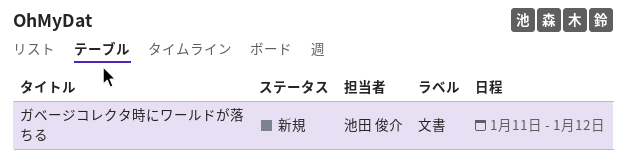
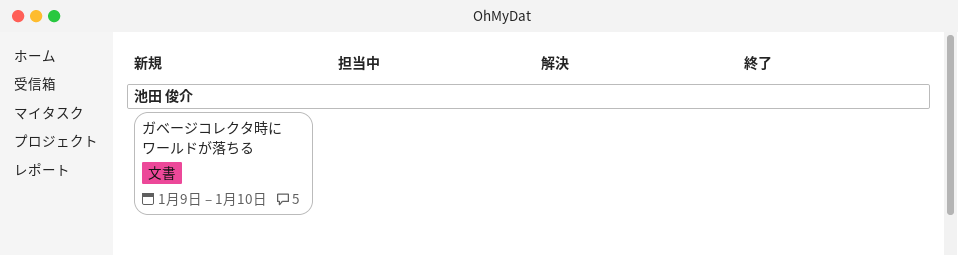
ガベージコレクタ時にワールドが落ちる, start: Jan 11 -> Jan 9
ガベージコレクタ時にワールドが落ちる, due: Jan 12 -> Jan 10

